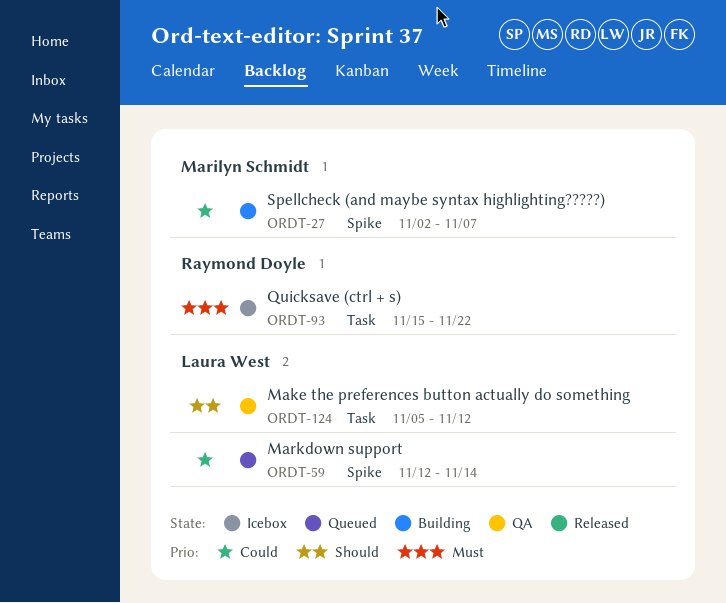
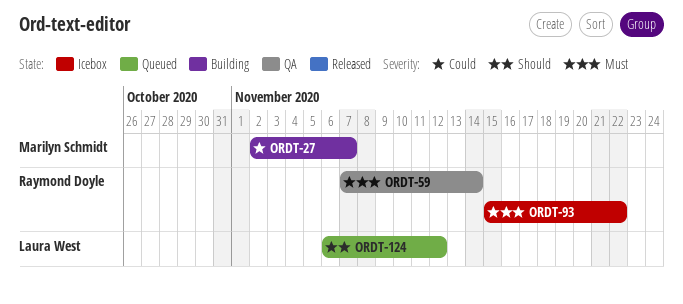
ORDT-59, status: Queued -> QA
ORDT-59, owner: Laura West -> Raymond Doyle
ORDT-59, priority: Could -> Must
ORDT-59, start: Nov 12 -> Nov 7
ORDT-124, status: QA -> Queued
ORDT-124, start: Nov 5 -> Nov 6

